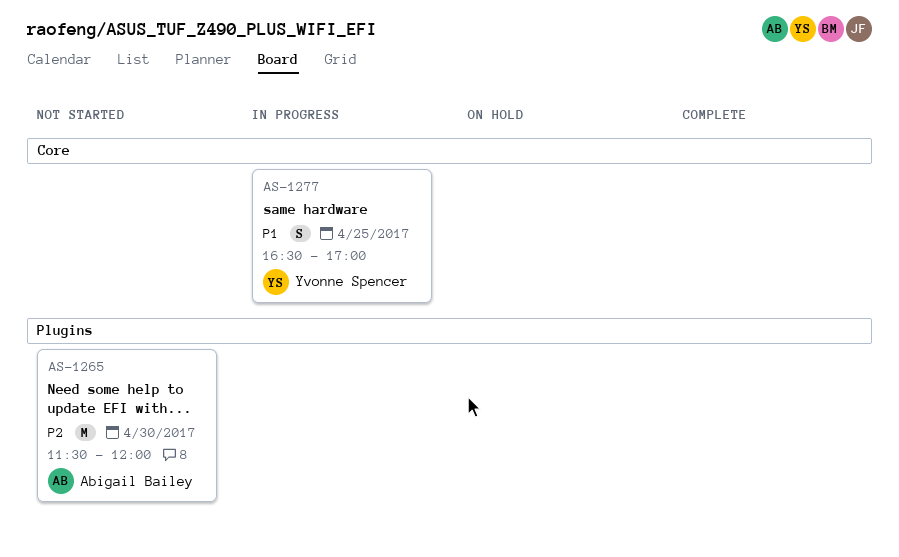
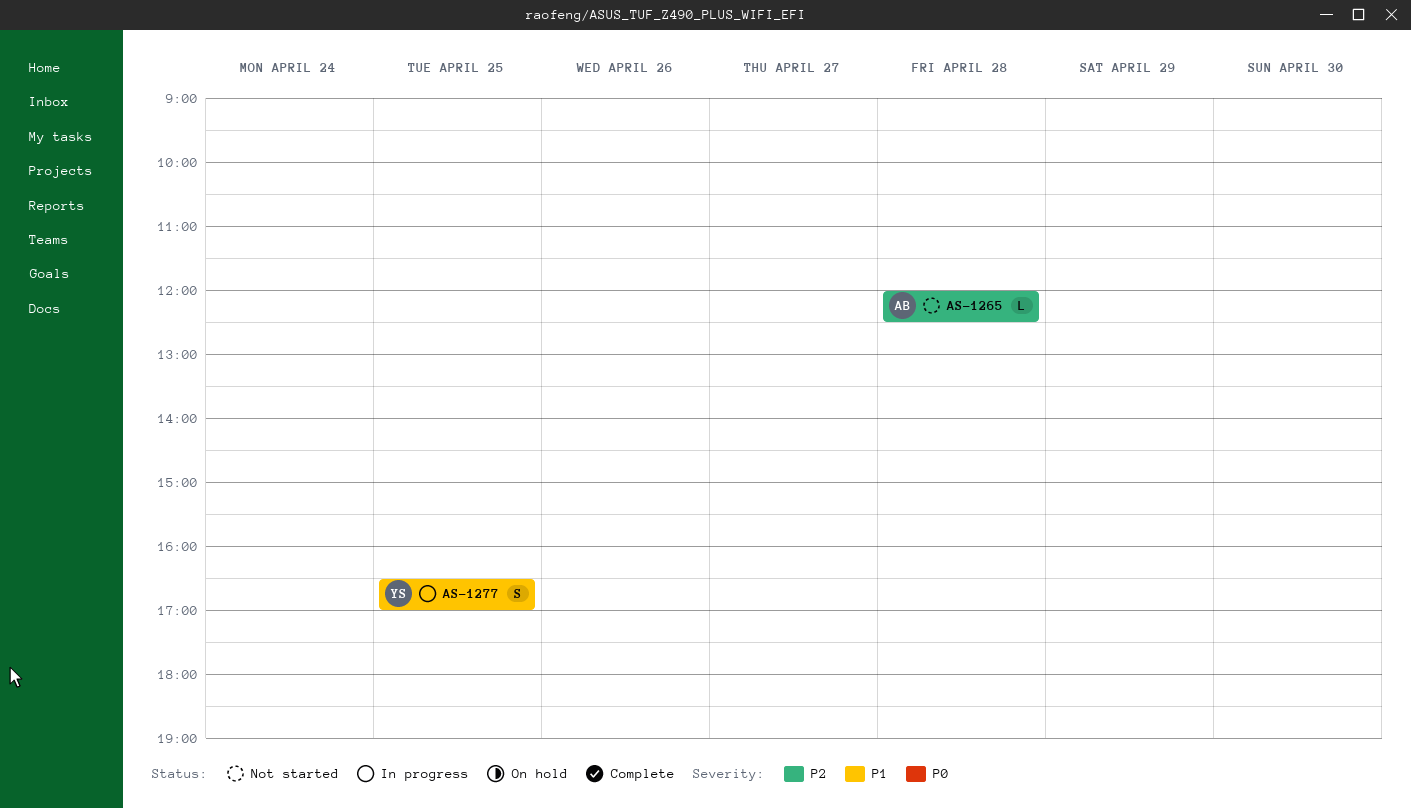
AS-1265, estimate: M -> L
AS-1265, day: Apr 30 -> Apr 28
AS-1265, begins: 11:30 -> 12:00
AS-1265, ends: 12:00 -> 12:30

